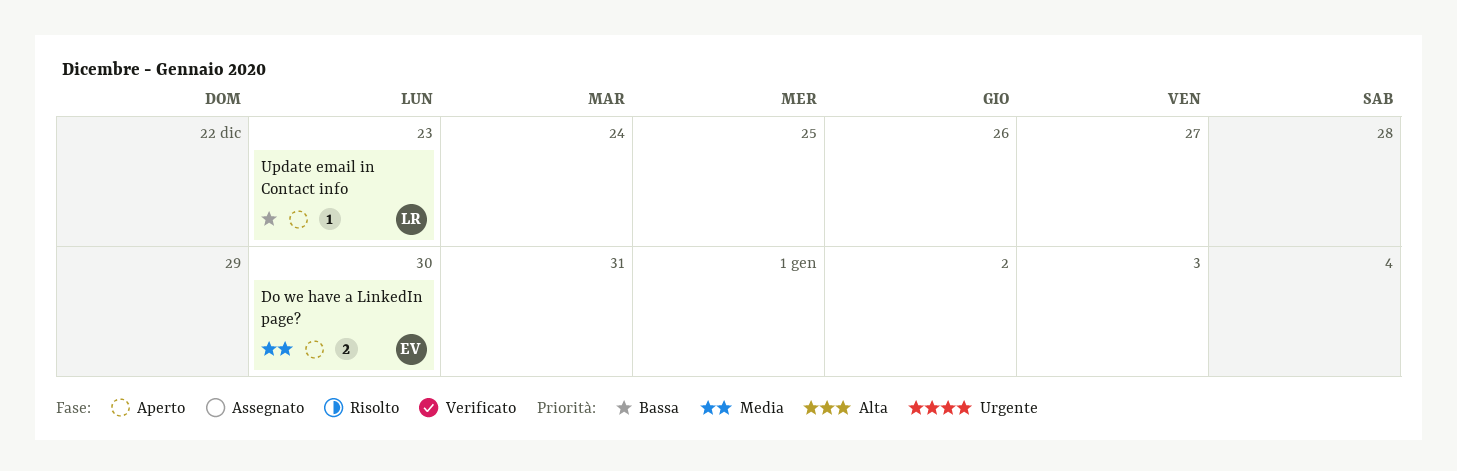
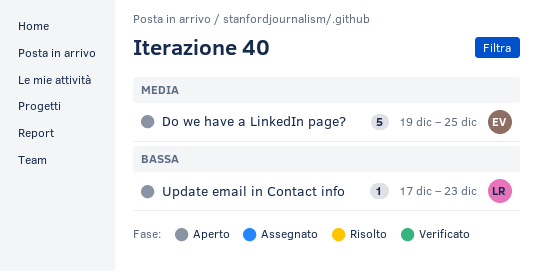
Do we have a LinkedIn page?, estimate: 2 -> 5
Do we have a LinkedIn page?, due: Dec 30 -> Dec 25

